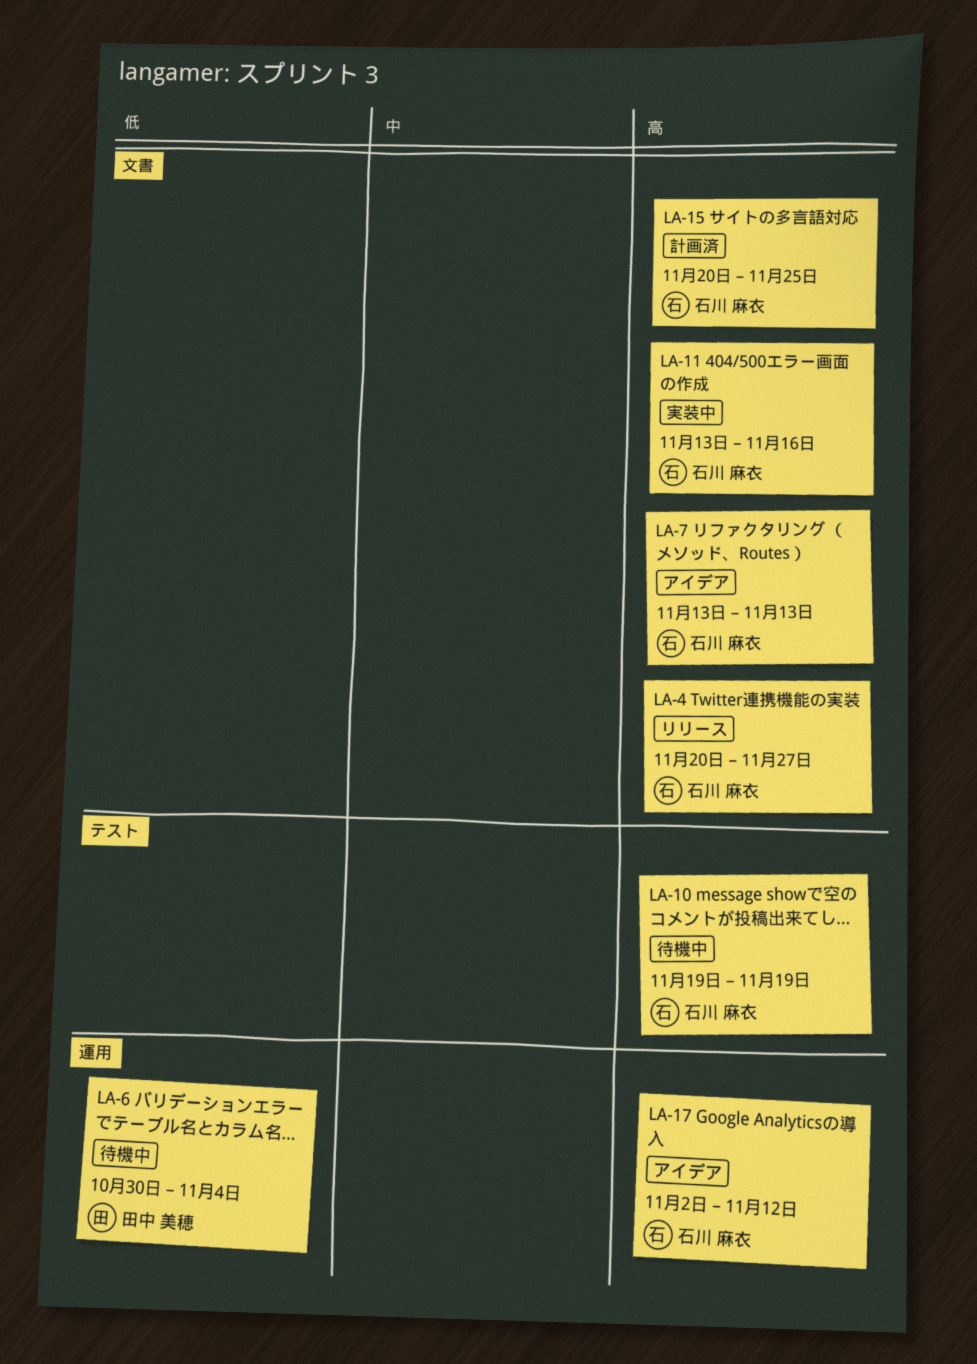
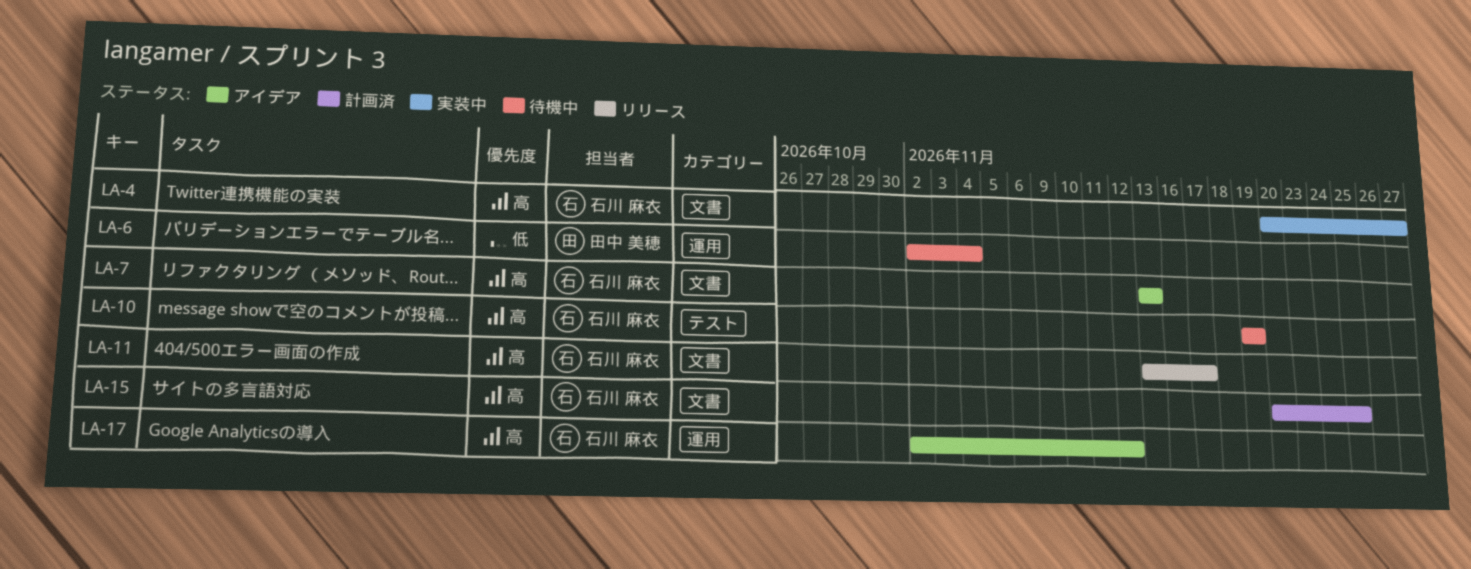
LA-4, status: リリース -> 実装中
LA-6, start: Oct 30 -> Nov 2
LA-11, status: 実装中 -> リリース
LA-11, due: Nov 16 -> Nov 17

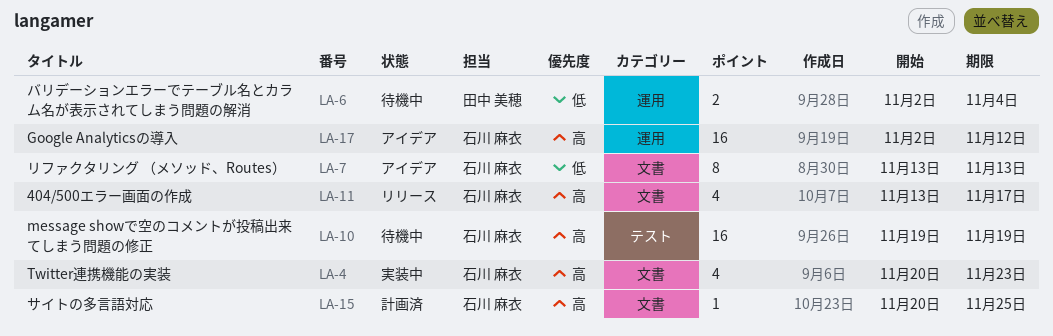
LA-4, due: Nov 27 -> Nov 23
LA-7, priority: 高 -> 低

